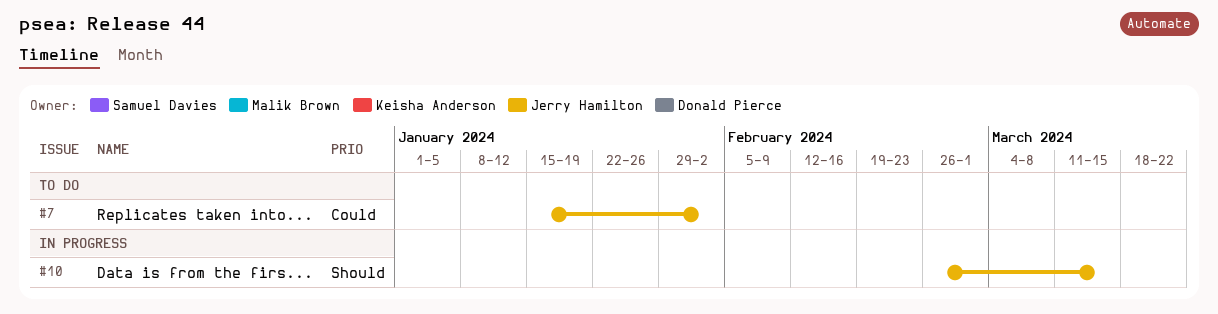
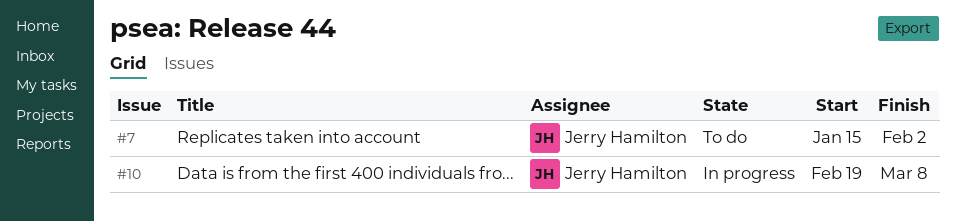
#10, start: Feb 26 -> Feb 19
#10, due: Mar 15 -> Mar 8

